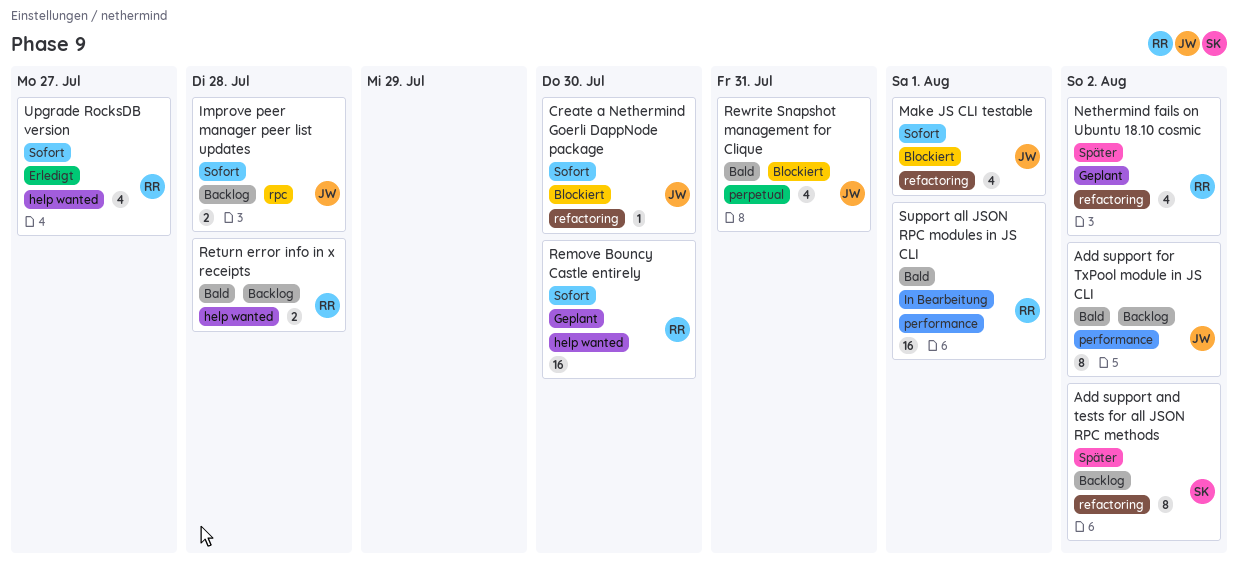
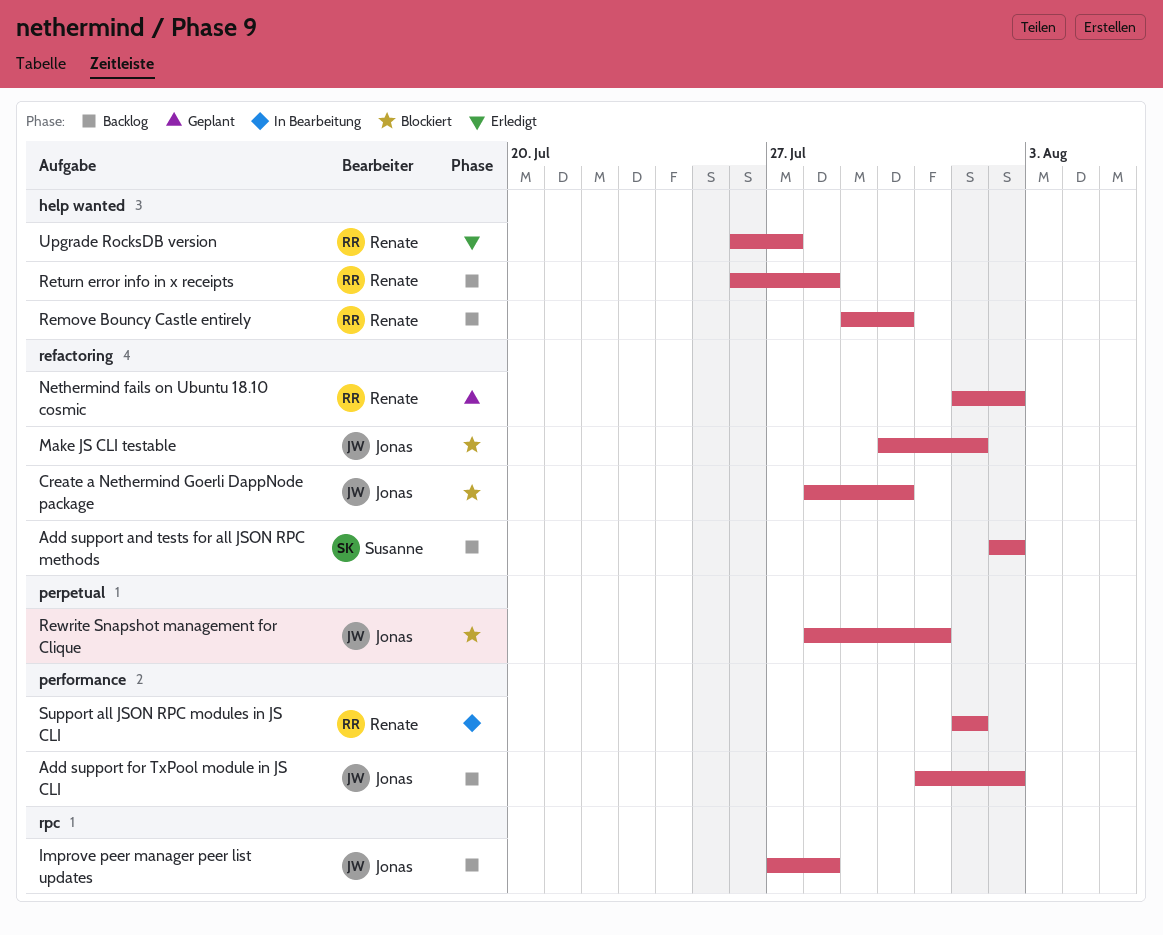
Remove Bouncy Castle entirely, status: Geplant -> Backlog

